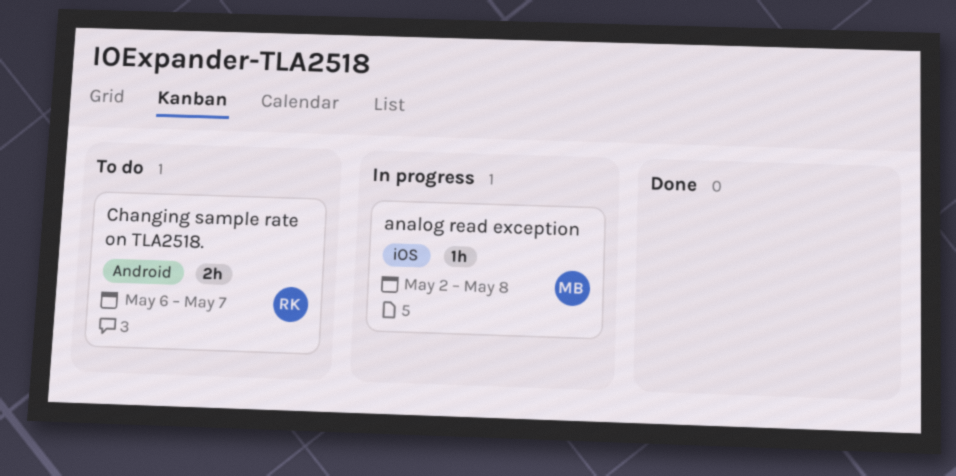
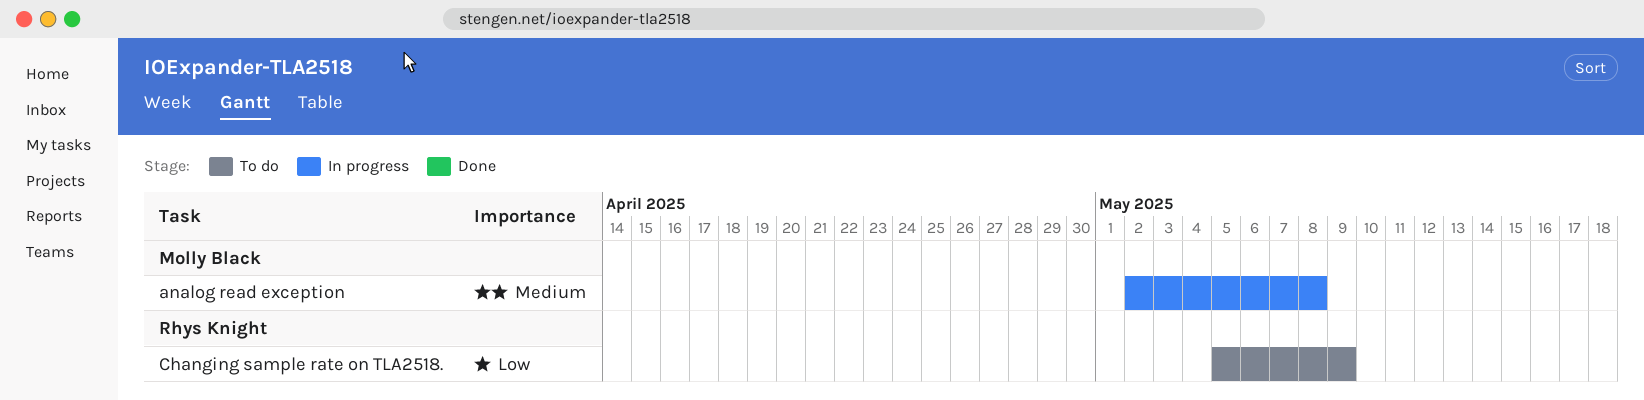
Changing sample rate on TLA2518., start: May 6 -> May 5
Changing sample rate on TLA2518., due: May 7 -> May 9

